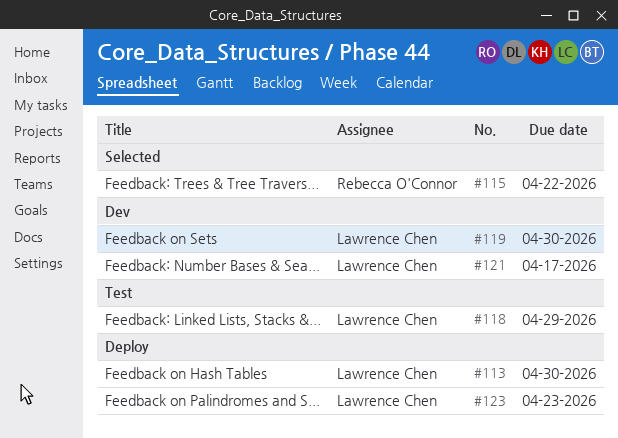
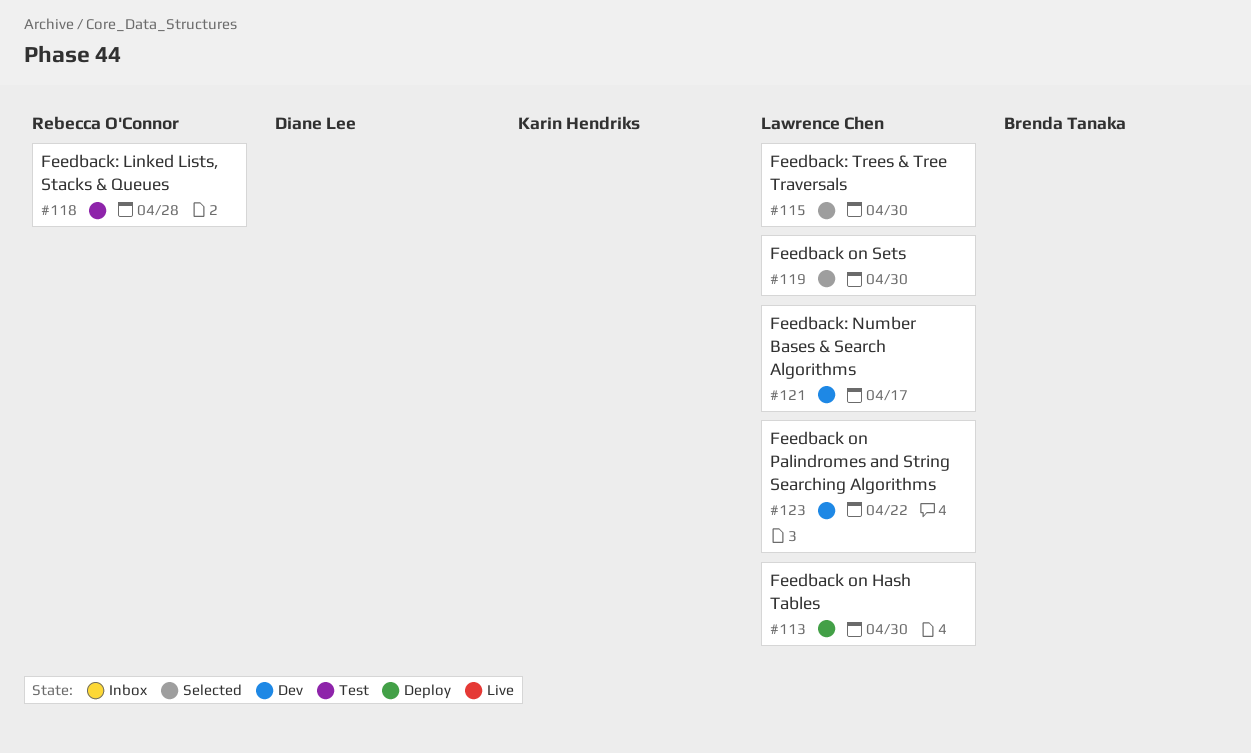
#115, owner: Rebecca O'Connor -> Lawrence Chen
#115, due: Apr 22 -> Apr 30
#118, owner: Lawrence Chen -> Rebecca O'Connor
#118, due: Apr 29 -> Apr 28
#119, status: Dev -> Selected
#123, status: Deploy -> Dev
#123, due: Apr 23 -> Apr 22

